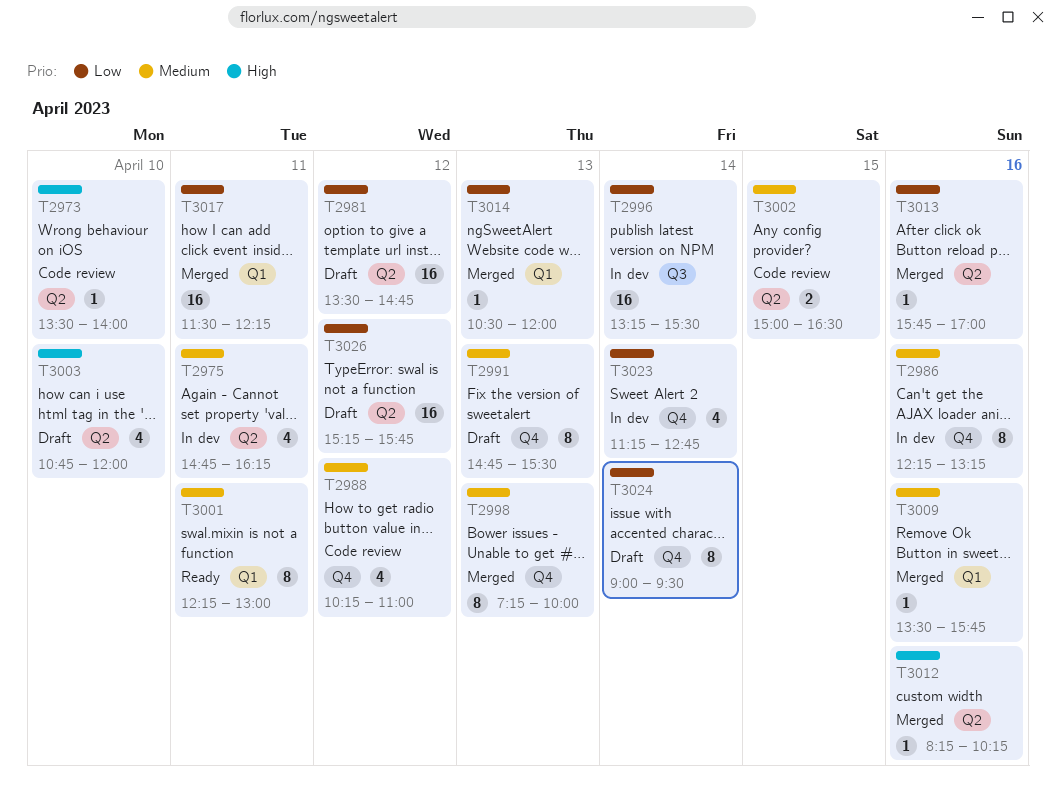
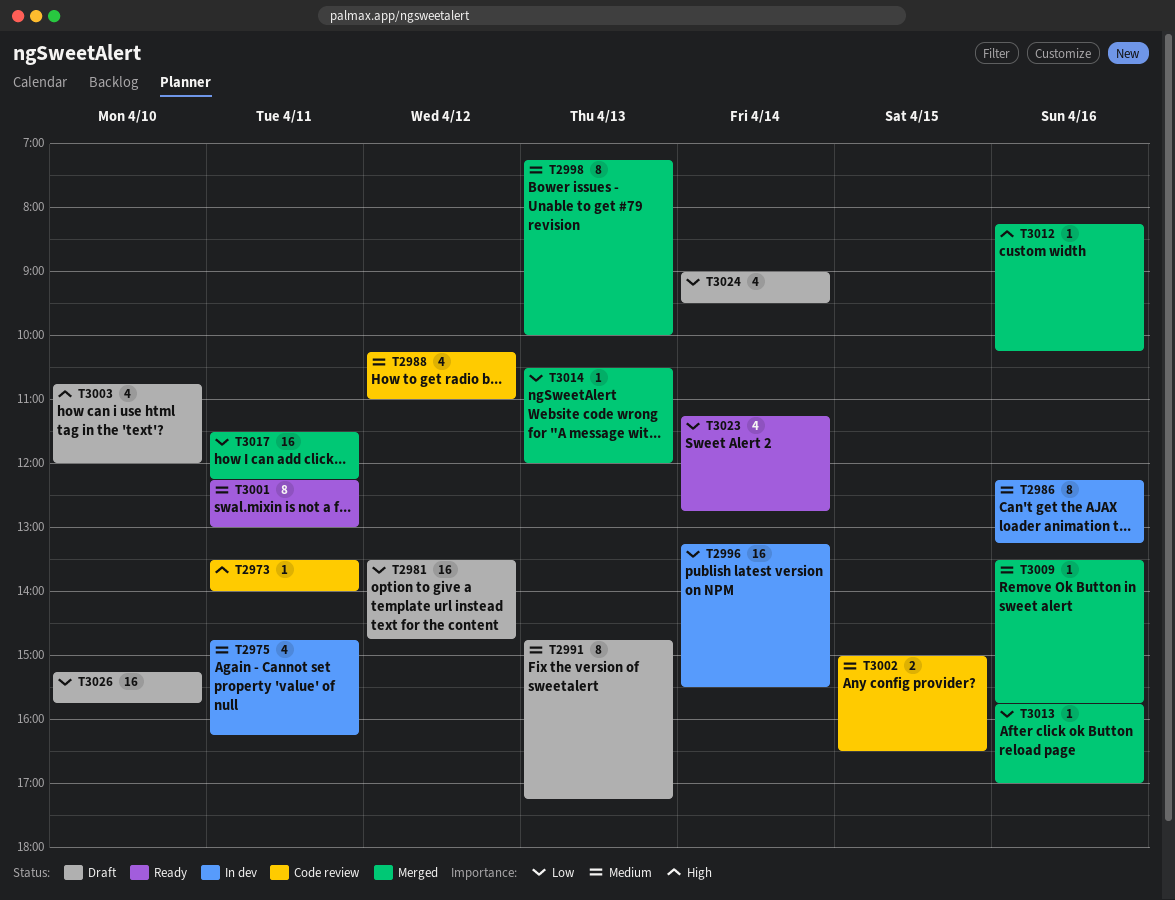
T2973, day: Apr 10 -> Apr 11
T2991, ends: 15:30 -> 17:15
T3023, status: In dev -> Ready
T3024, estimate: 8 -> 4
T3026, day: Apr 12 -> Apr 10

